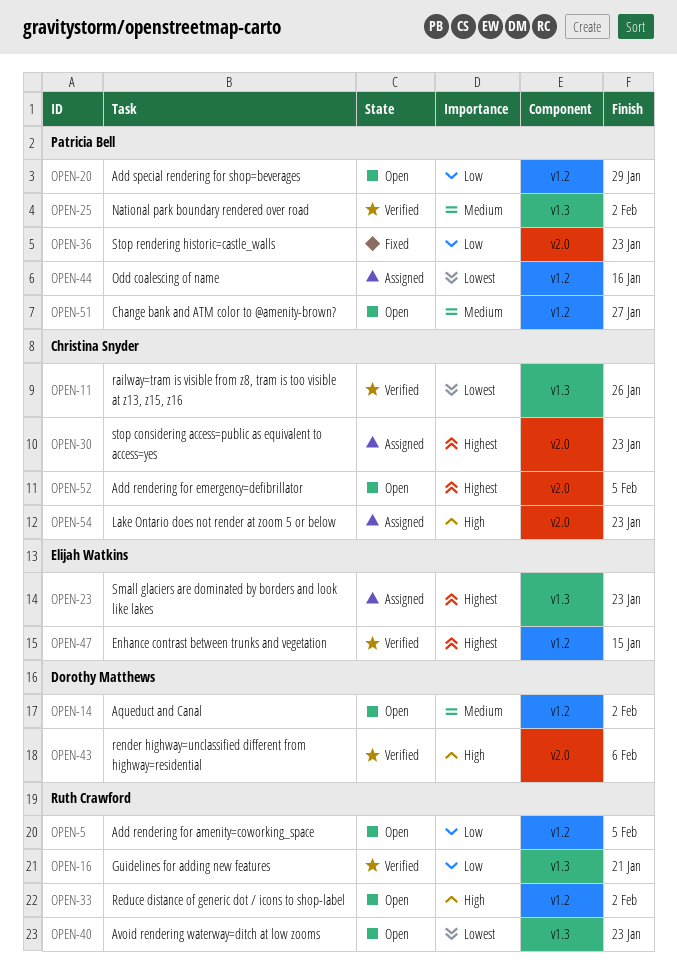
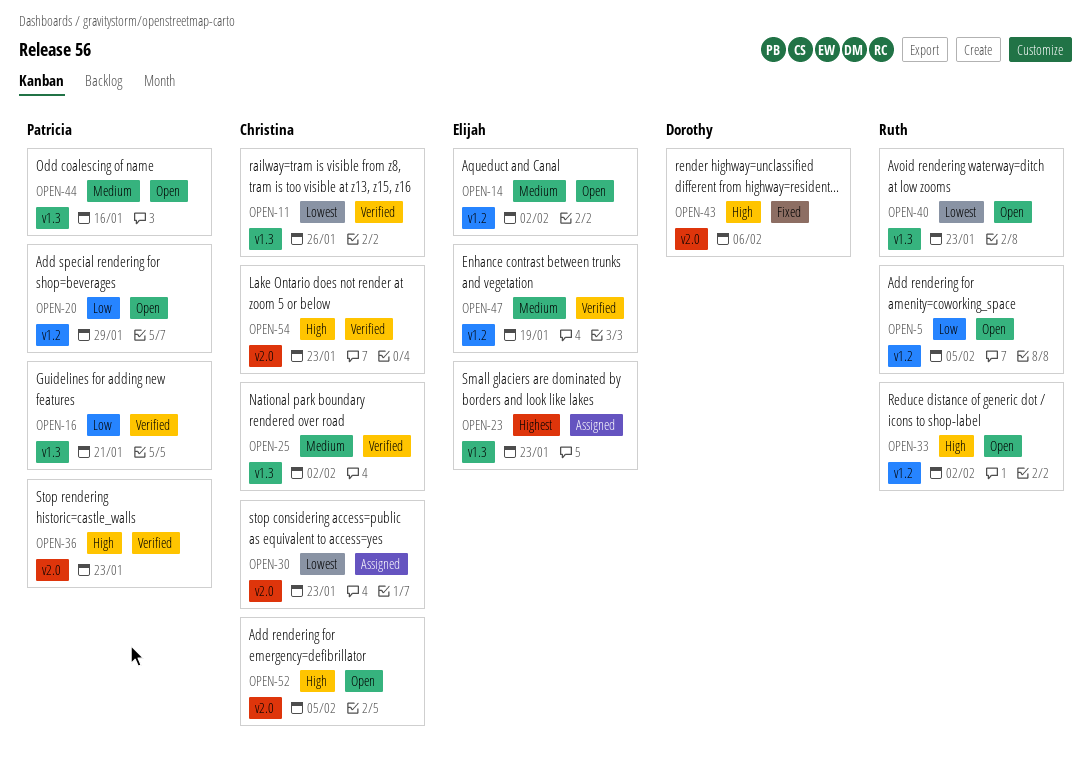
OPEN-14, owner: Dorothy Matthews -> Elijah Watkins
OPEN-16, owner: Ruth Crawford -> Patricia Bell
OPEN-25, owner: Patricia Bell -> Christina Snyder
OPEN-30, priority: Highest -> Lowest
OPEN-36, status: Fixed -> Verified
OPEN-36, priority: Low -> High
OPEN-43, status: Verified -> Fixed
OPEN-44, status: Assigned -> Open
OPEN-44, priority: Lowest -> Medium
OPEN-44, label: v1.2 -> v1.3
OPEN-47, priority: Highest -> Medium
OPEN-47, due: Jan 15 -> Jan 19
OPEN-51: present -> none
OPEN-52, priority: Highest -> High
OPEN-54, status: Assigned -> Verified

